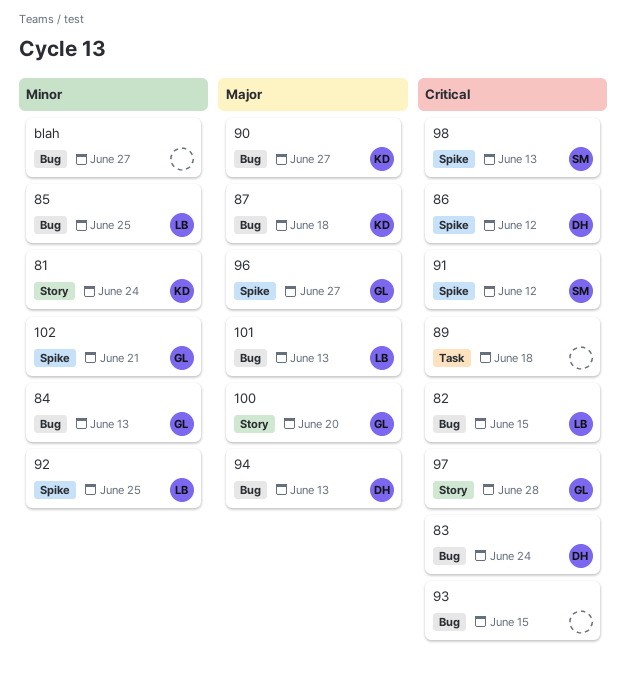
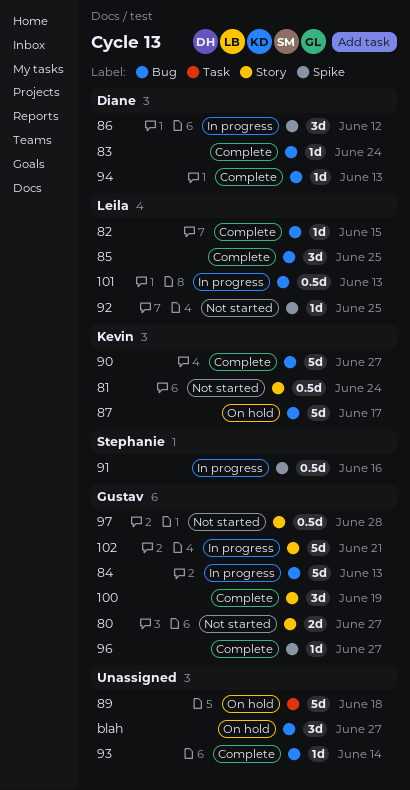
100, due: Jun 20 -> Jun 19
102, label: Spike -> Story
80: none -> present
87, due: Jun 18 -> Jun 17
91, due: Jun 12 -> Jun 16
93, due: Jun 15 -> Jun 14
98: present -> none

